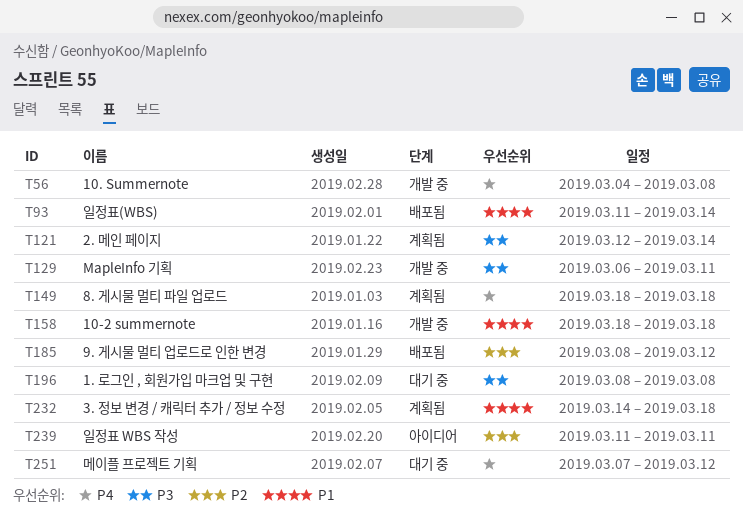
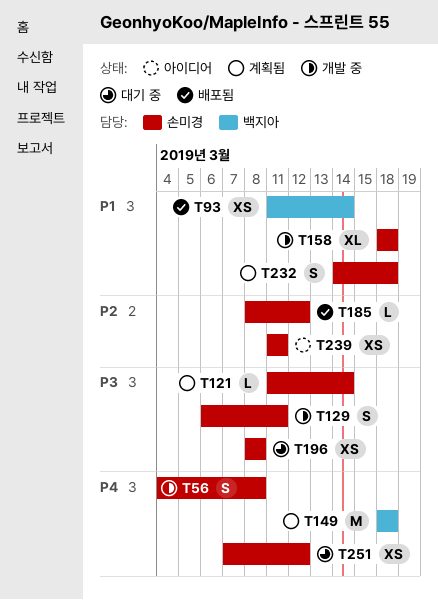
T121, start: Mar 12 -> Mar 11

